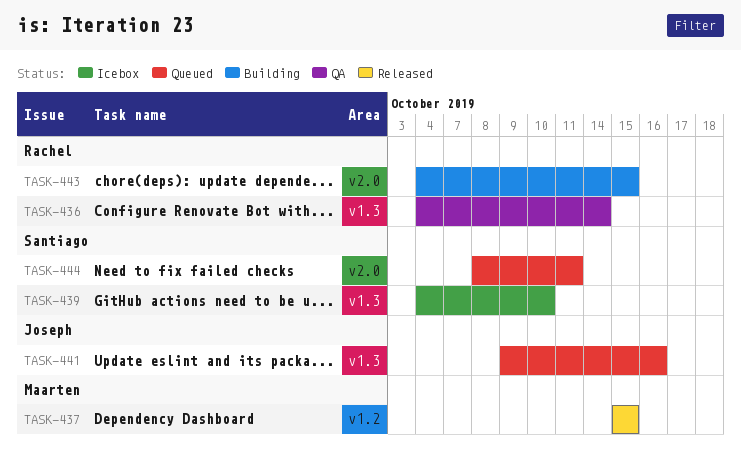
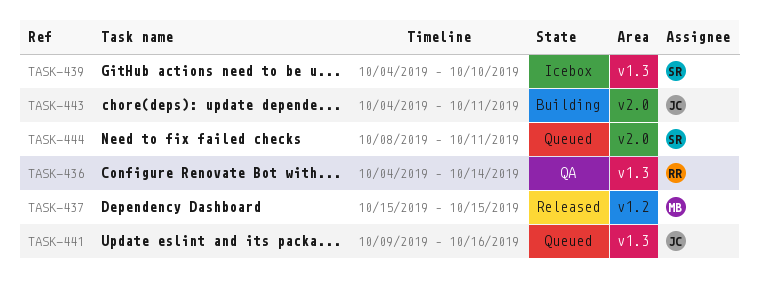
TASK-443, owner: Rachel -> Joseph
TASK-443, due: Oct 15 -> Oct 11

